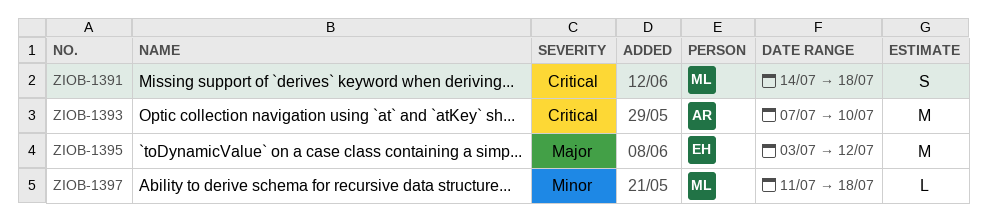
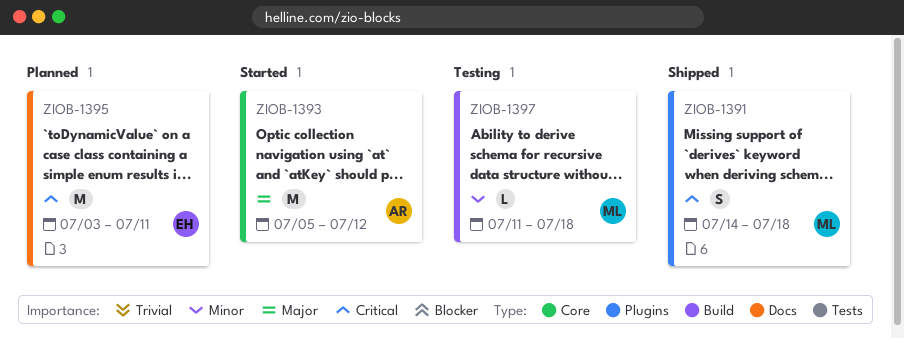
ZIOB-1393, priority: Critical -> Major
ZIOB-1393, start: Jul 7 -> Jul 5
ZIOB-1393, due: Jul 10 -> Jul 12
ZIOB-1395, priority: Major -> Critical
ZIOB-1395, due: Jul 12 -> Jul 11

